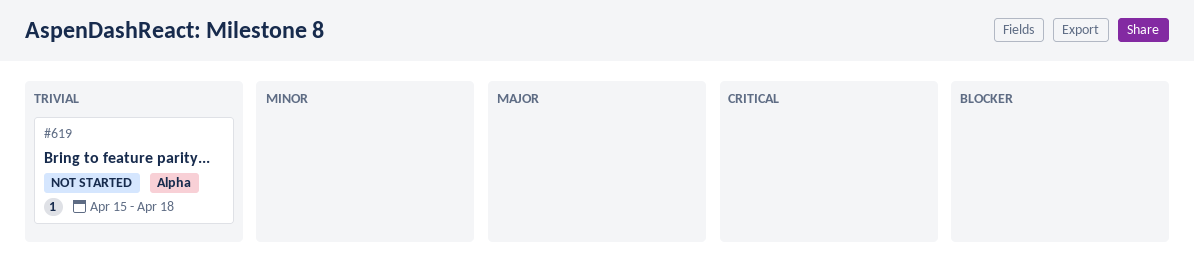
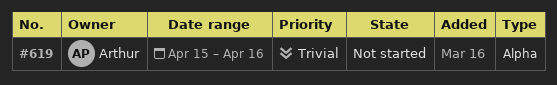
#619, due: Apr 18 -> Apr 16

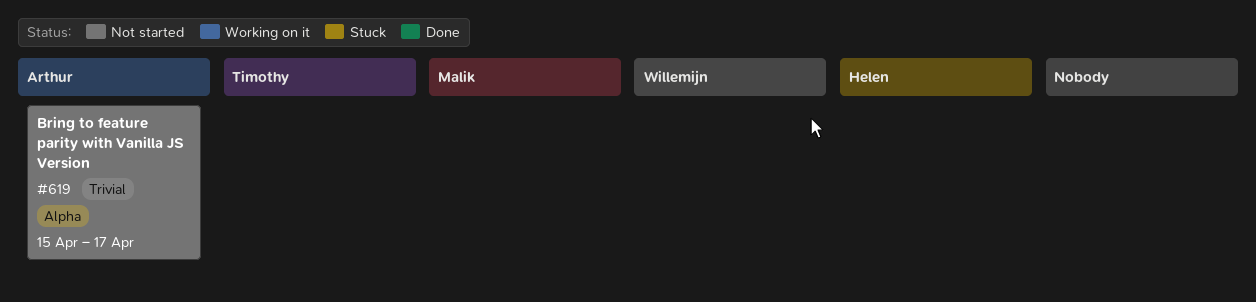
#619, due: Apr 16 -> Apr 17

